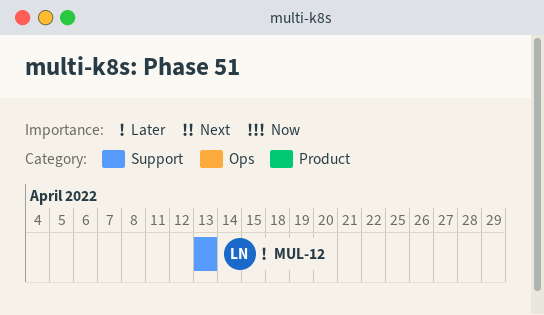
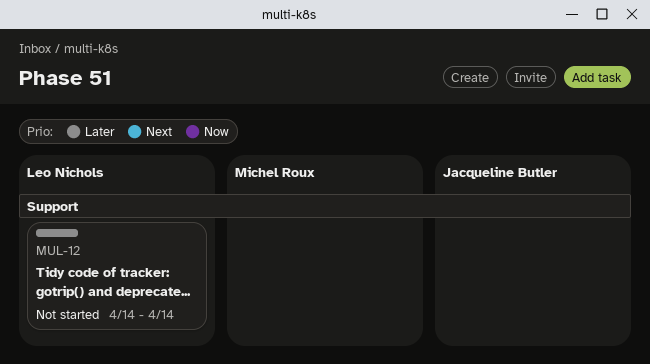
MUL-12, start: Apr 13 -> Apr 14
MUL-12, due: Apr 13 -> Apr 14

